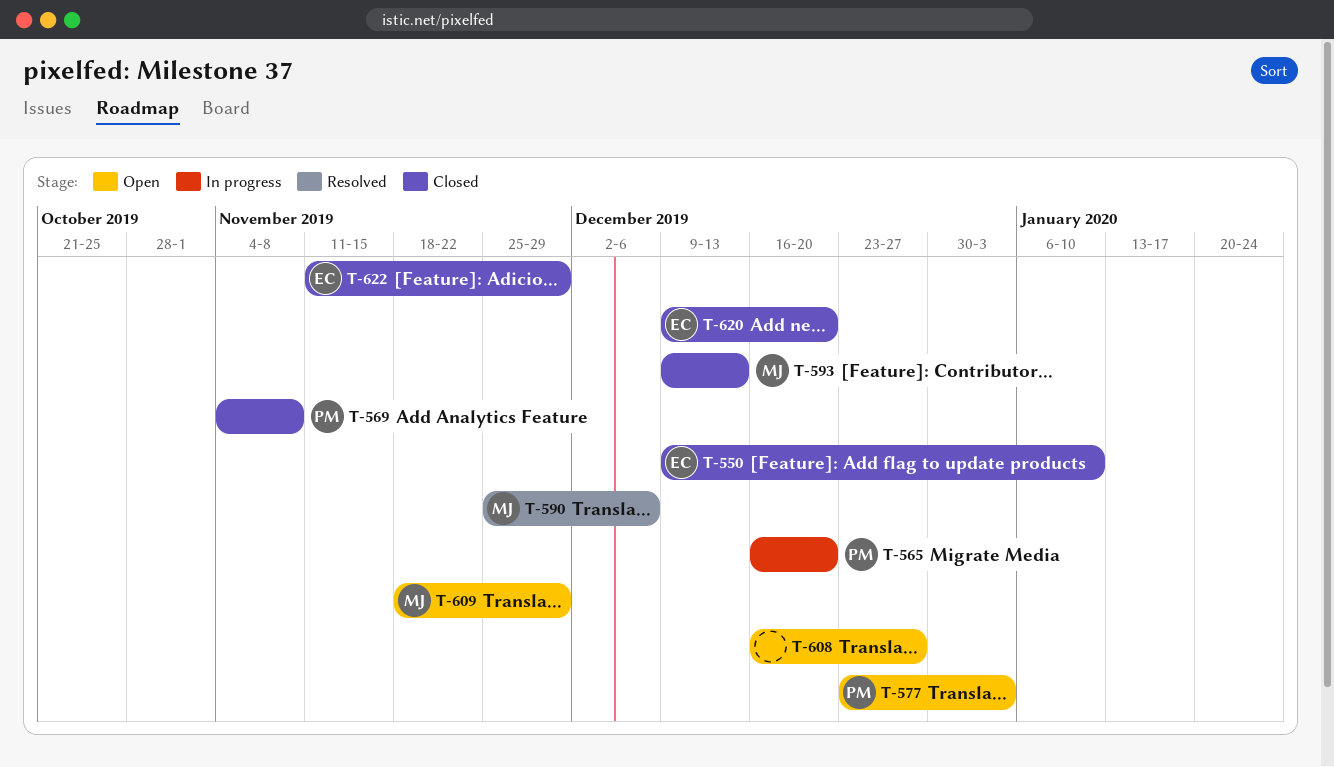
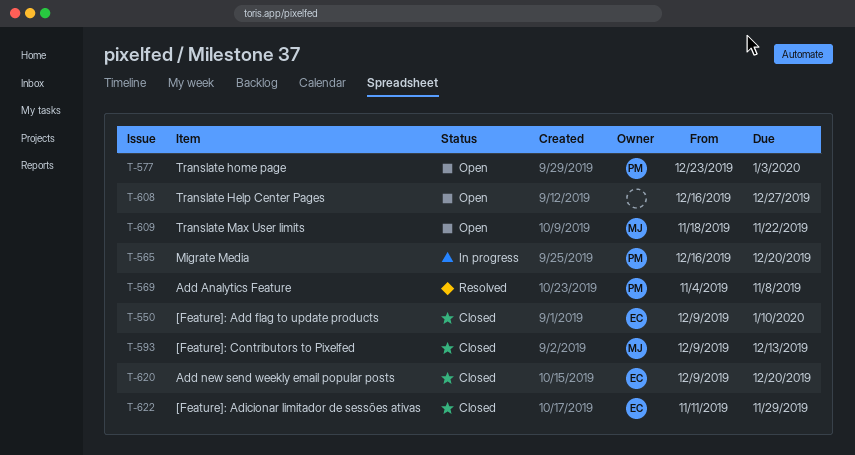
T-569, status: Closed -> Resolved
T-590: present -> none
T-609, due: Nov 29 -> Nov 22

